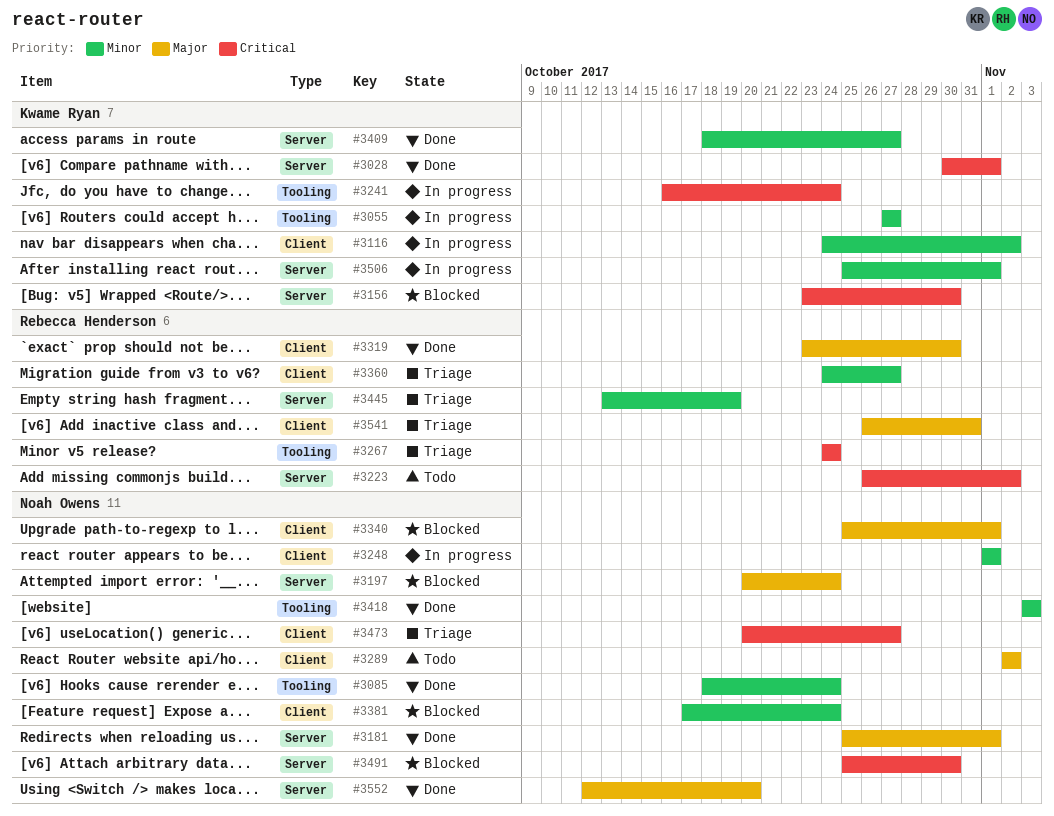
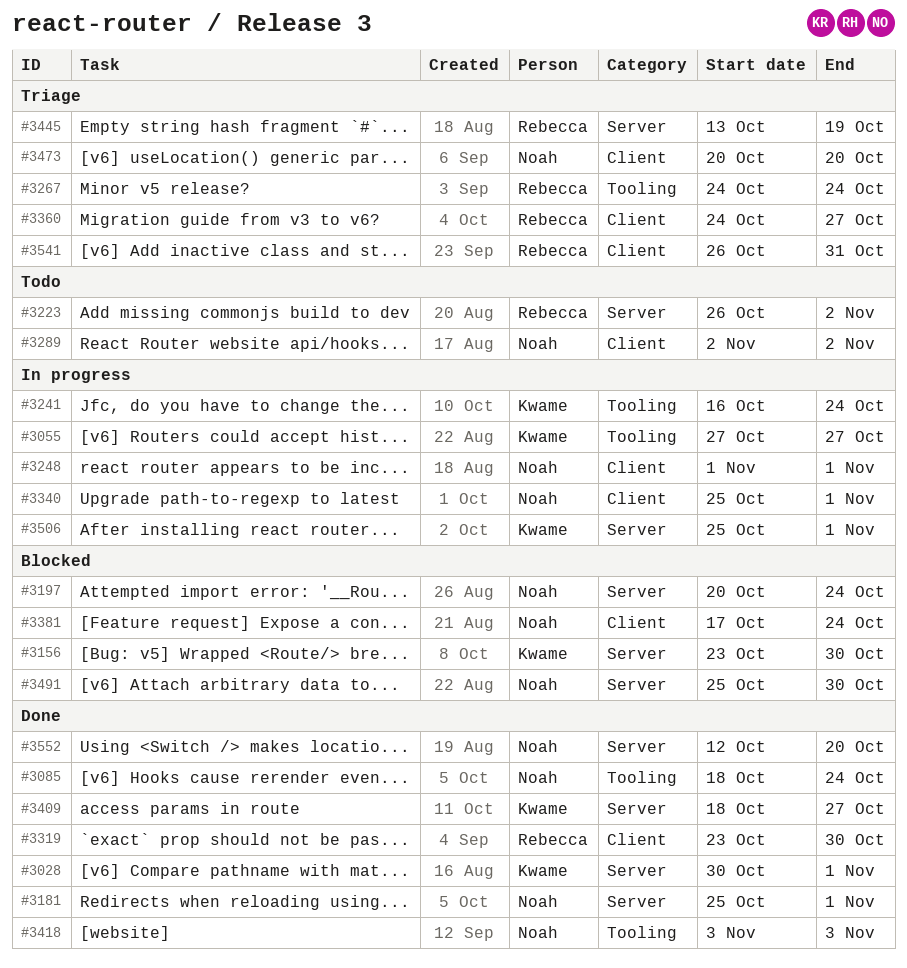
#3116: present -> none
#3340, status: Blocked -> In progress
#3473, due: Oct 27 -> Oct 20

